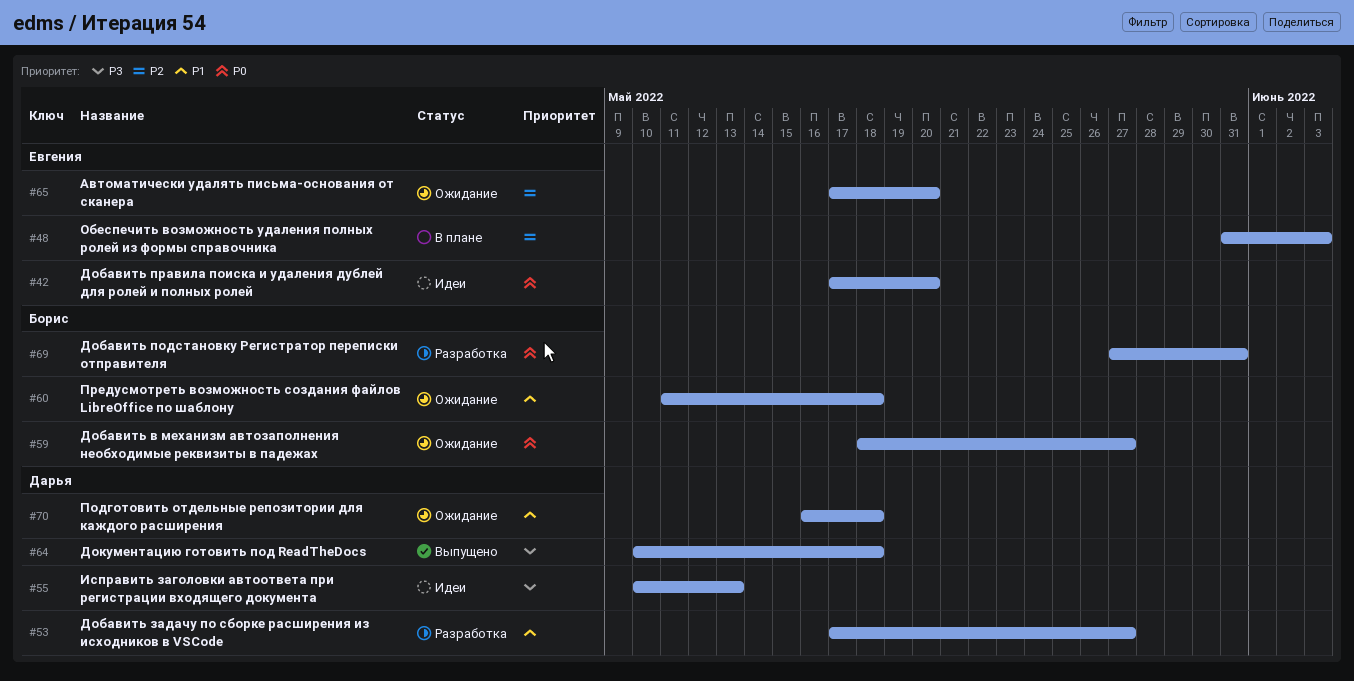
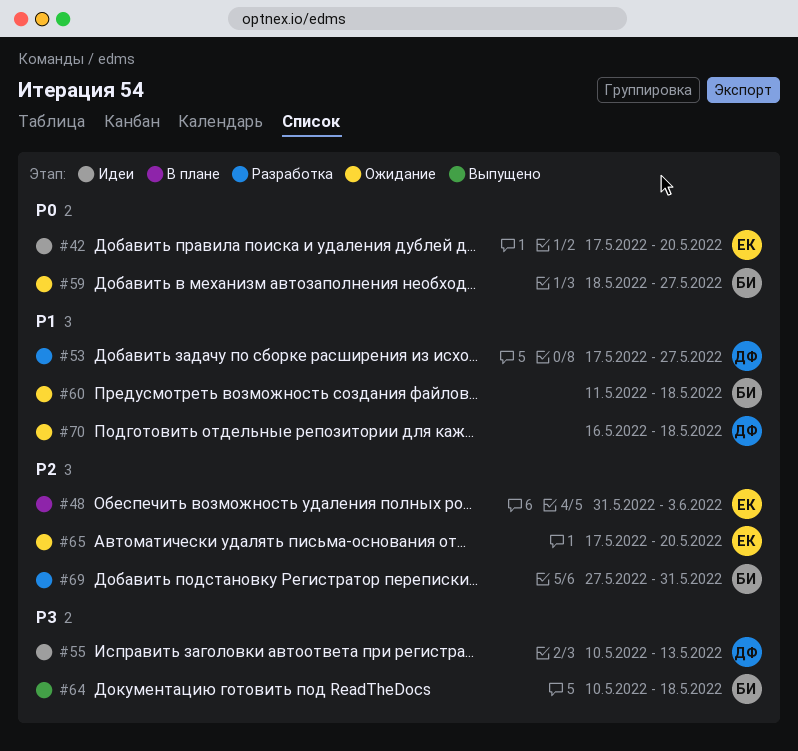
#64, owner: Дарья -> Борис
#69, priority: P0 -> P2

